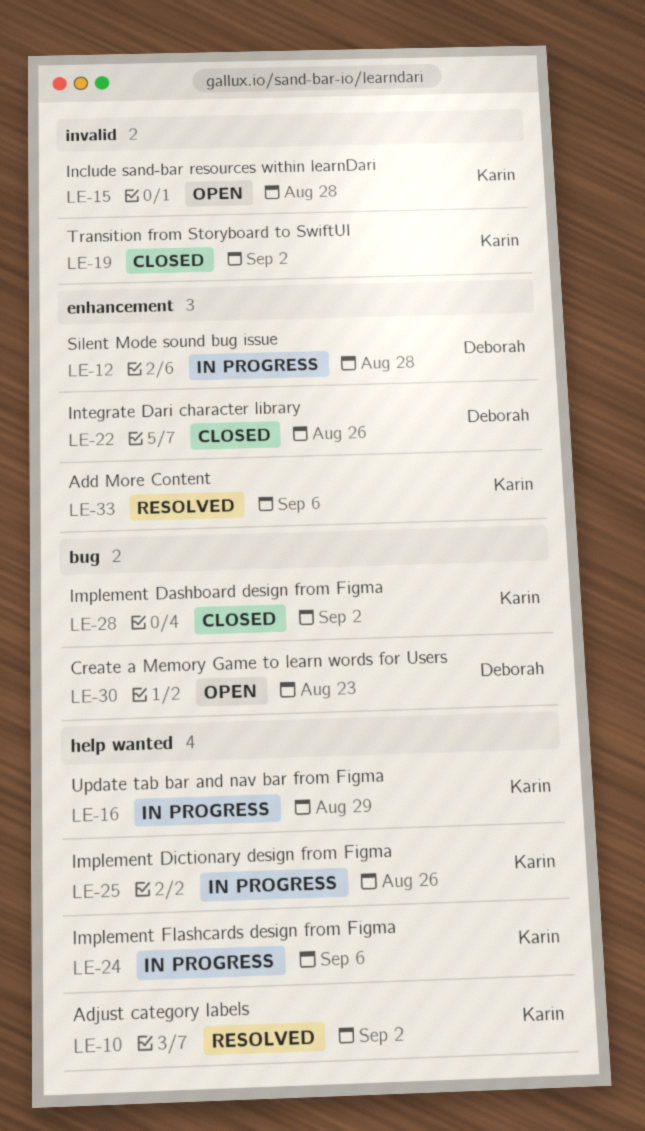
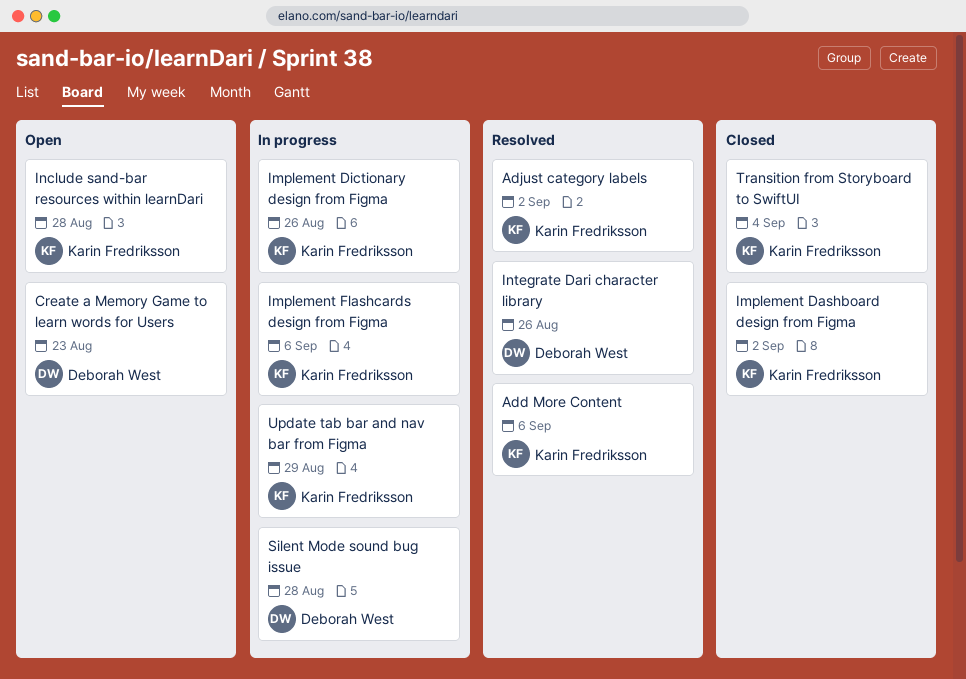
Integrate Dari character library, status: Closed -> Resolved
Transition from Storyboard to SwiftUI, due: Sep 2 -> Sep 4

